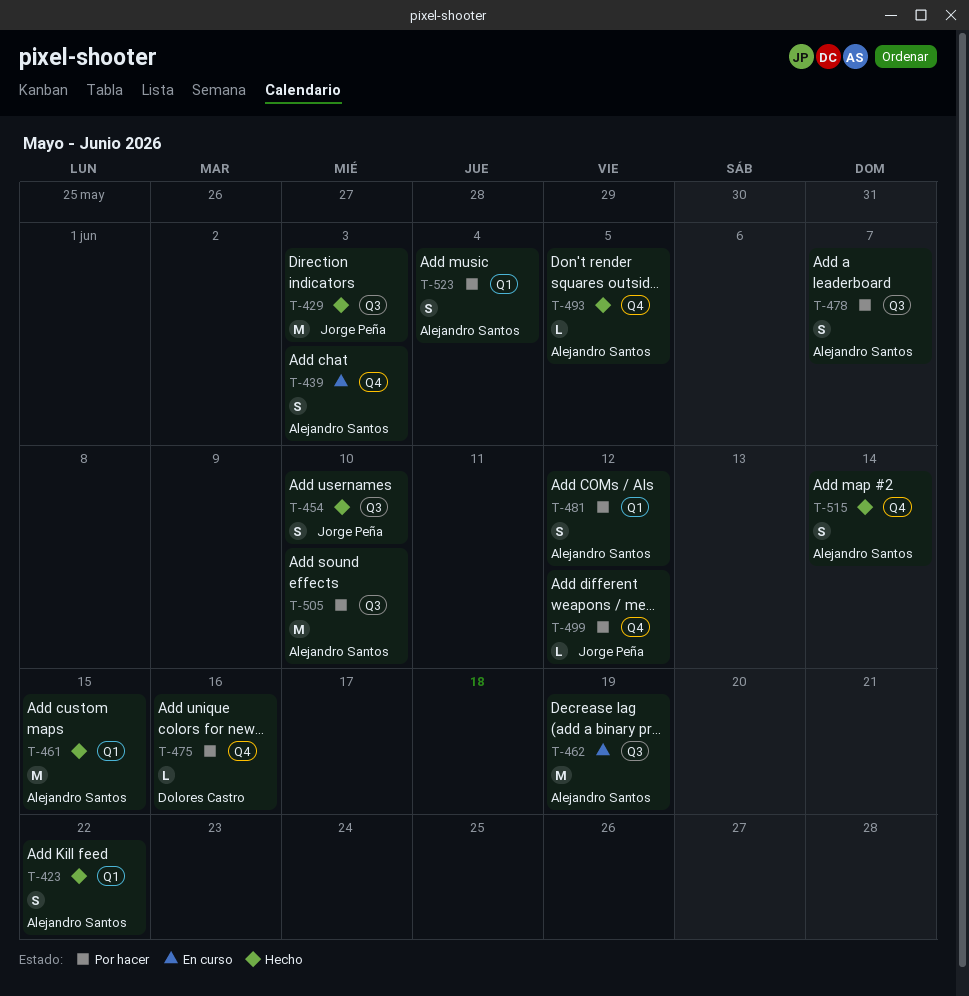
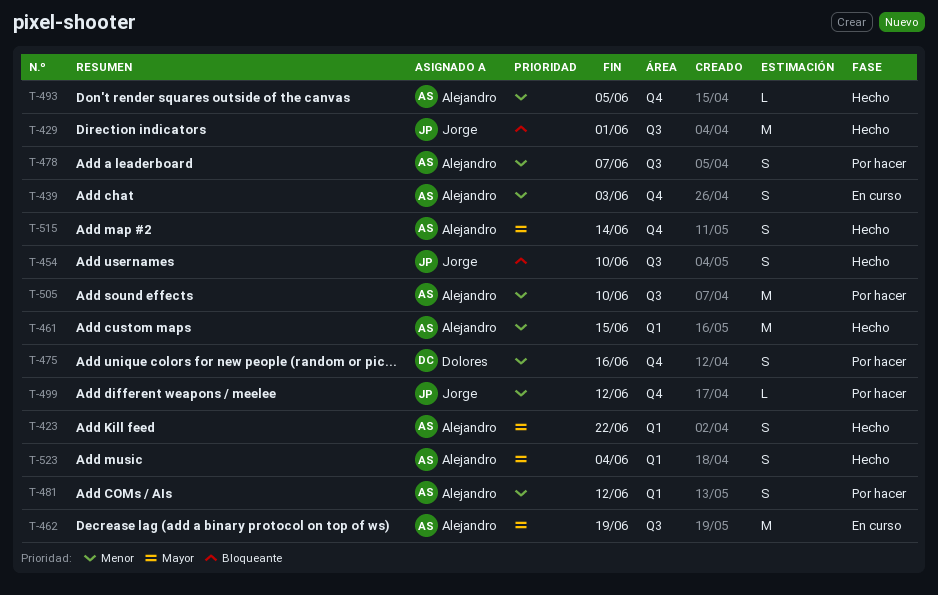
T-429, due: Jun 3 -> Jun 1
T-475, estimate: L -> S
T-523, status: Por hacer -> Hecho

